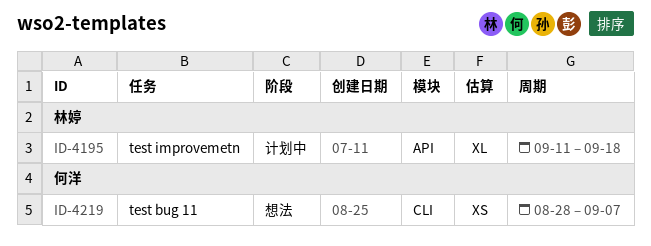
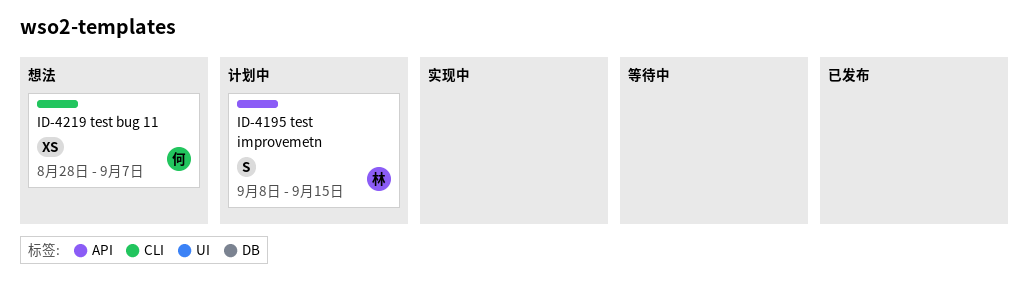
ID-4195, estimate: XL -> S
ID-4195, start: Sep 11 -> Sep 8
ID-4195, due: Sep 18 -> Sep 15

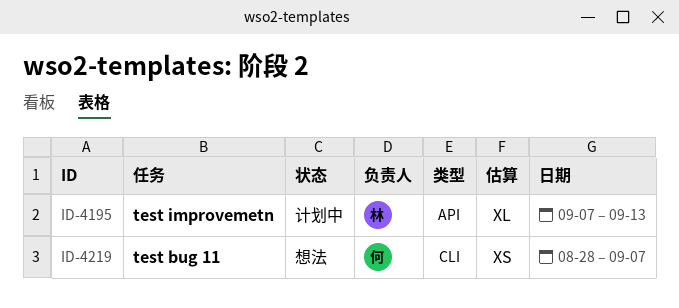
ID-4195, estimate: S -> XL
ID-4195, start: Sep 8 -> Sep 7
ID-4195, due: Sep 15 -> Sep 13

